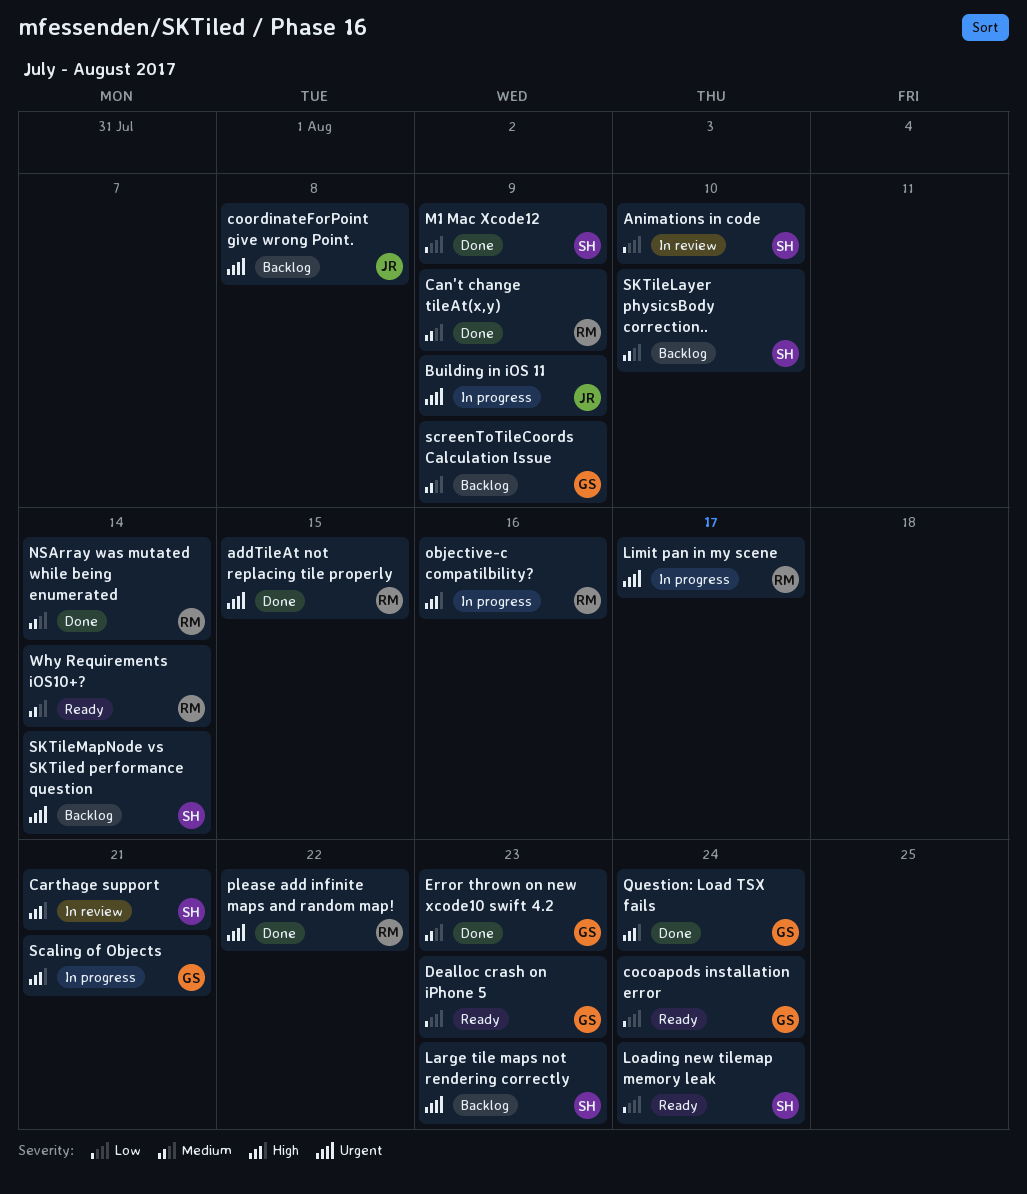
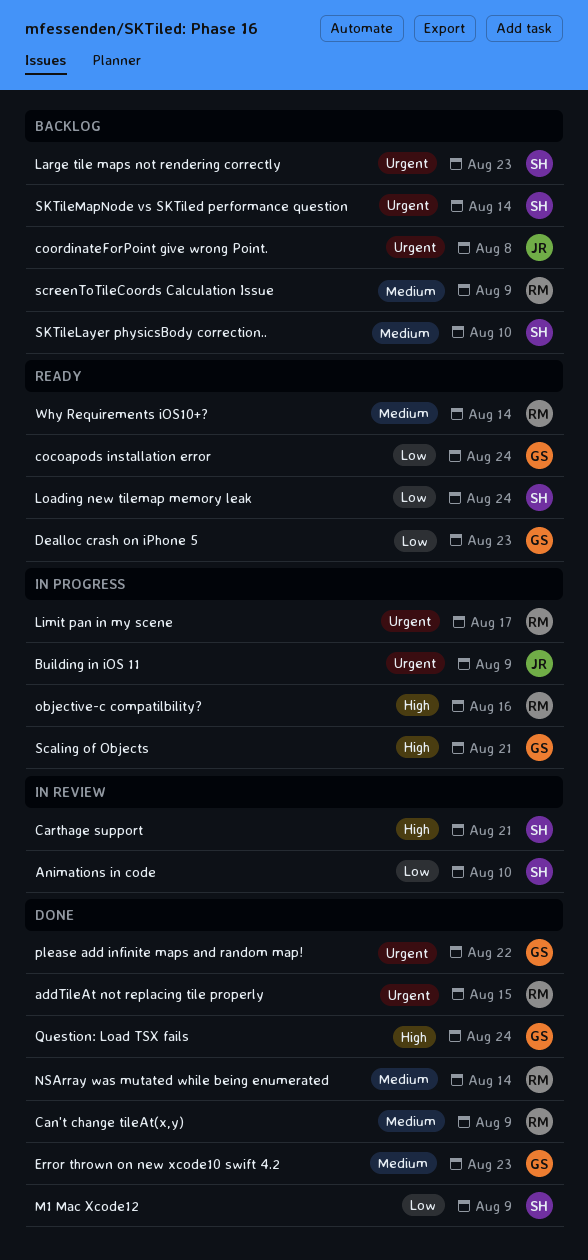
please add infinite maps and random map!, owner: RM -> GS
screenToTileCoords Calculation Issue, owner: GS -> RM

